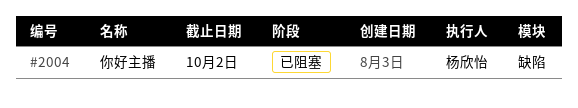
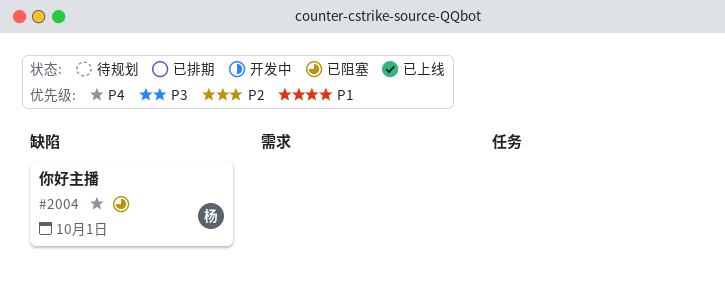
#2004, due: Oct 2 -> Oct 1

